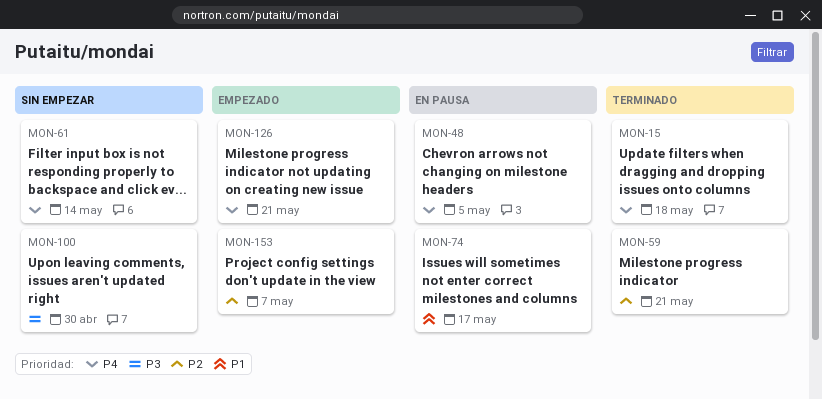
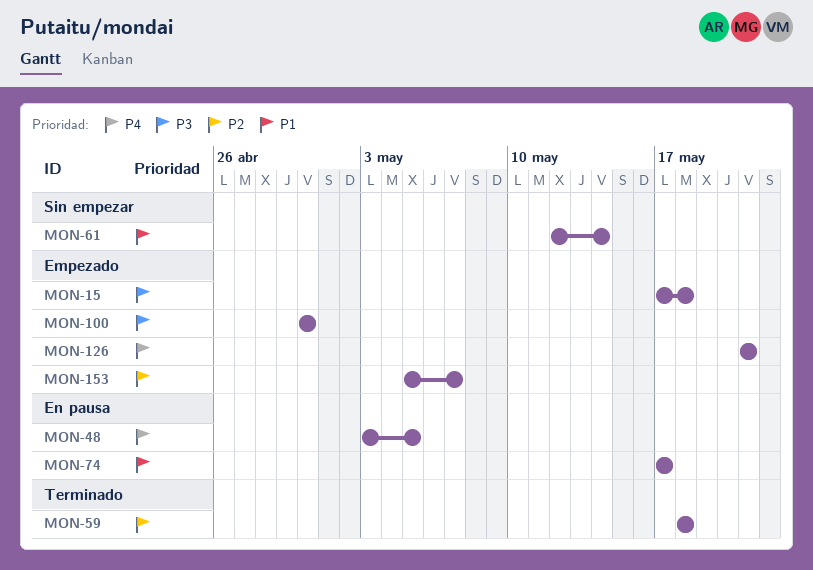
MON-15, status: Terminado -> Empezado
MON-15, priority: P4 -> P3
MON-59, due: May 21 -> May 18
MON-61, priority: P4 -> P1
MON-100, status: Sin empezar -> Empezado

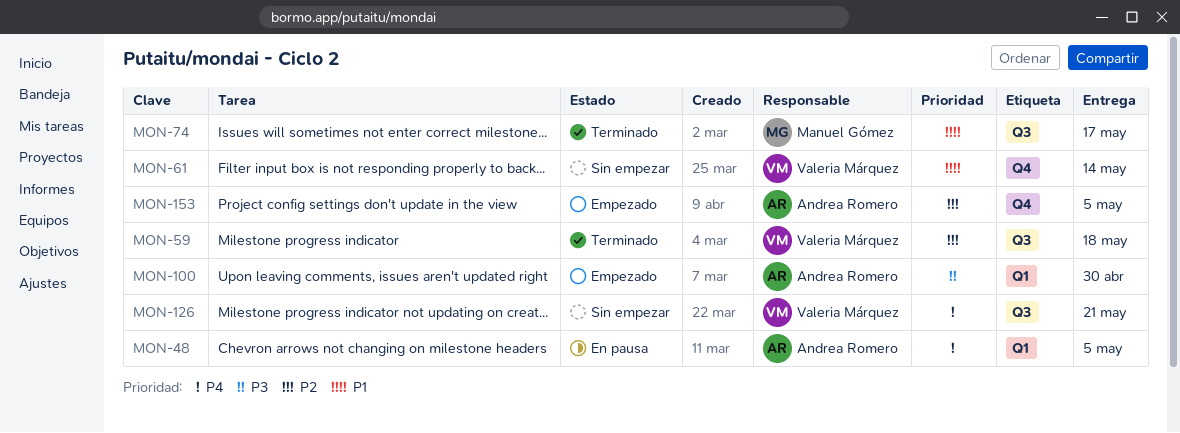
MON-15: present -> none
MON-74, status: En pausa -> Terminado
MON-126, status: Empezado -> Sin empezar
MON-153, due: May 7 -> May 5

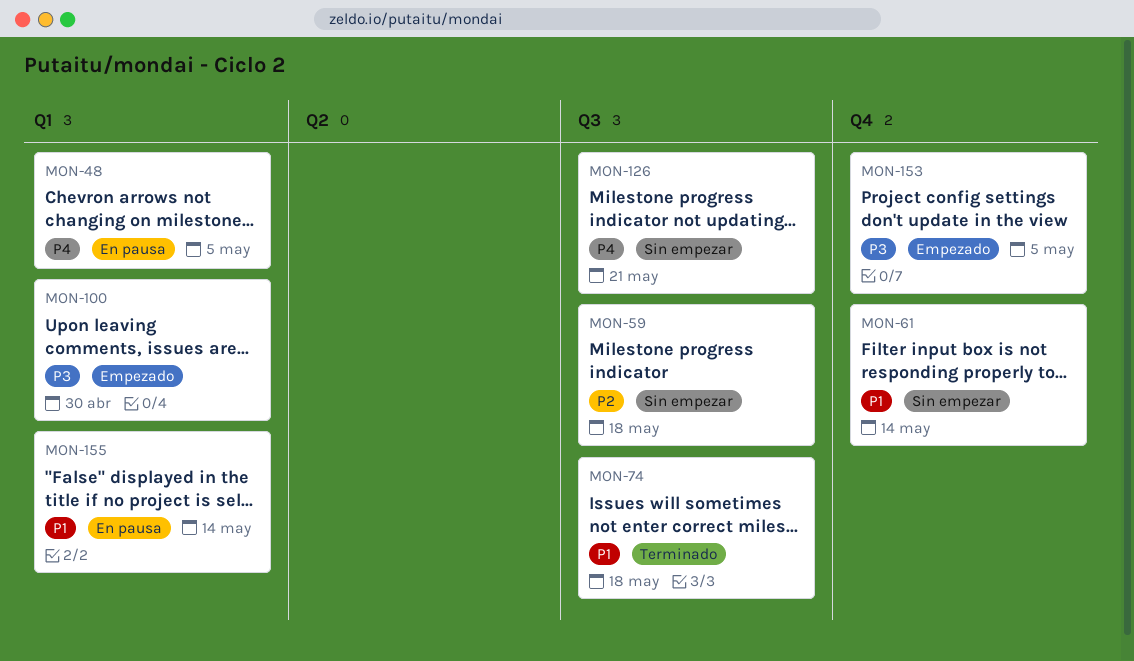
MON-59, status: Terminado -> Sin empezar
MON-74, due: May 17 -> May 18
MON-153, priority: P2 -> P3
MON-155: none -> present

